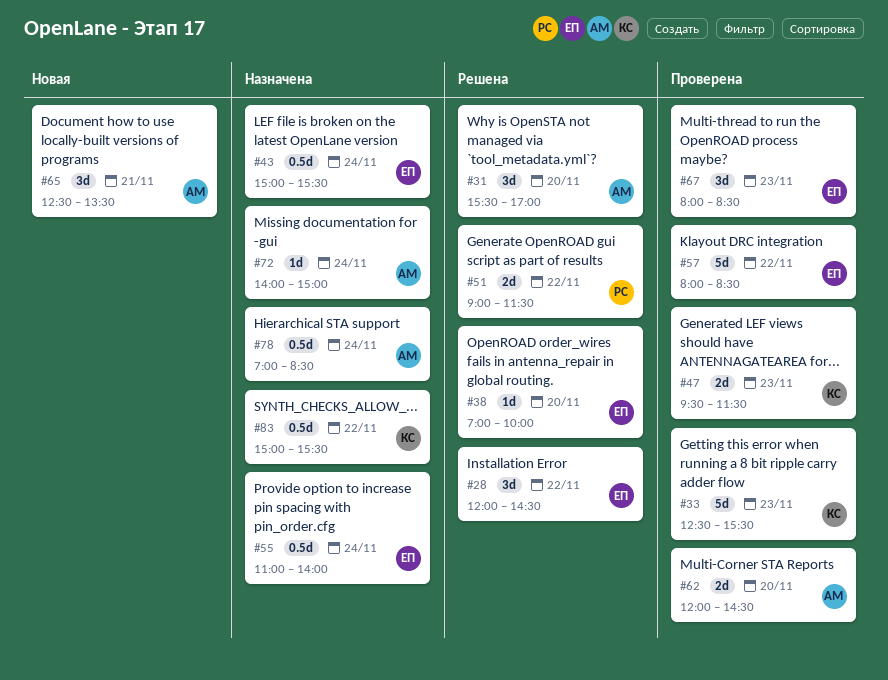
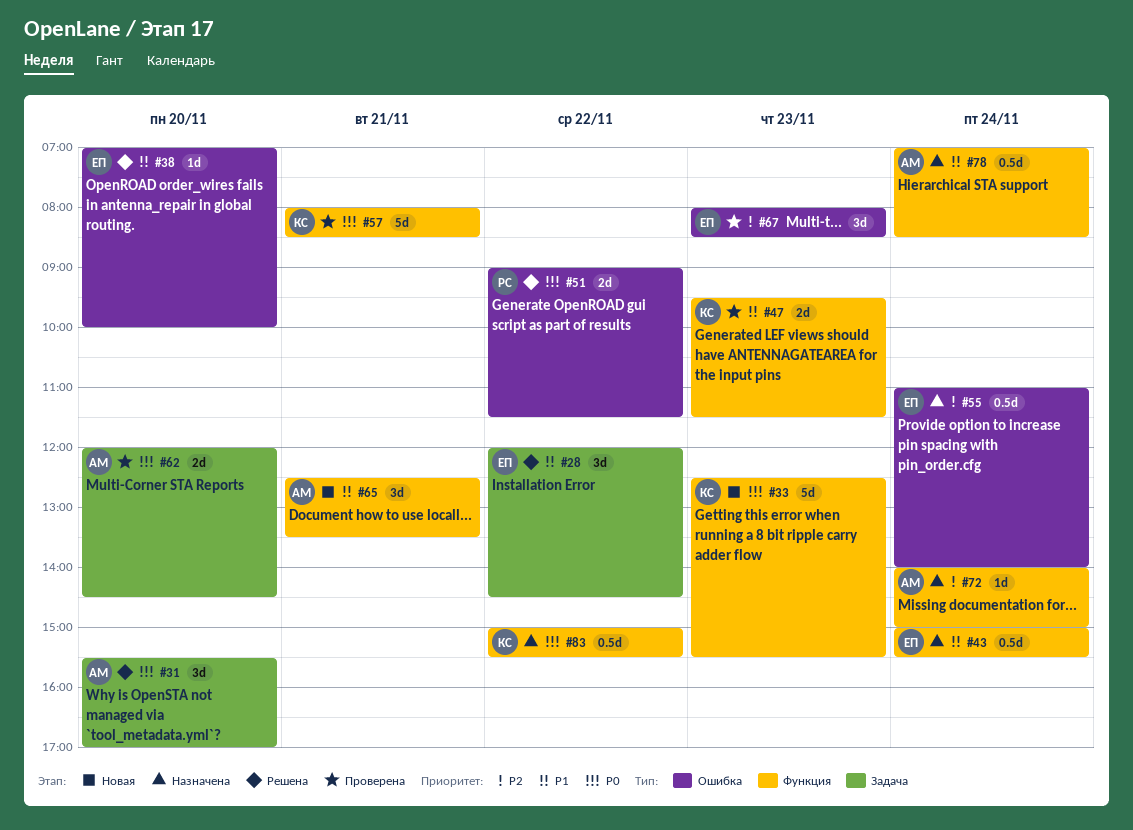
#33, status: Проверена -> Новая
#57, owner: ЕП -> КС
#57, day: Nov 22 -> Nov 21

